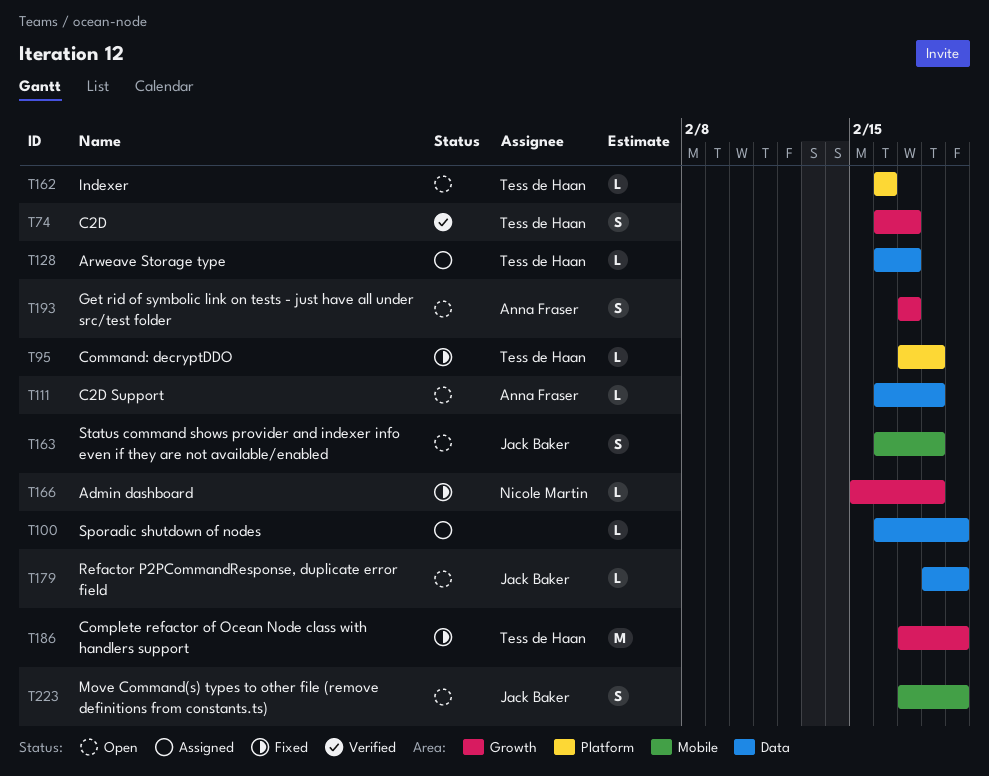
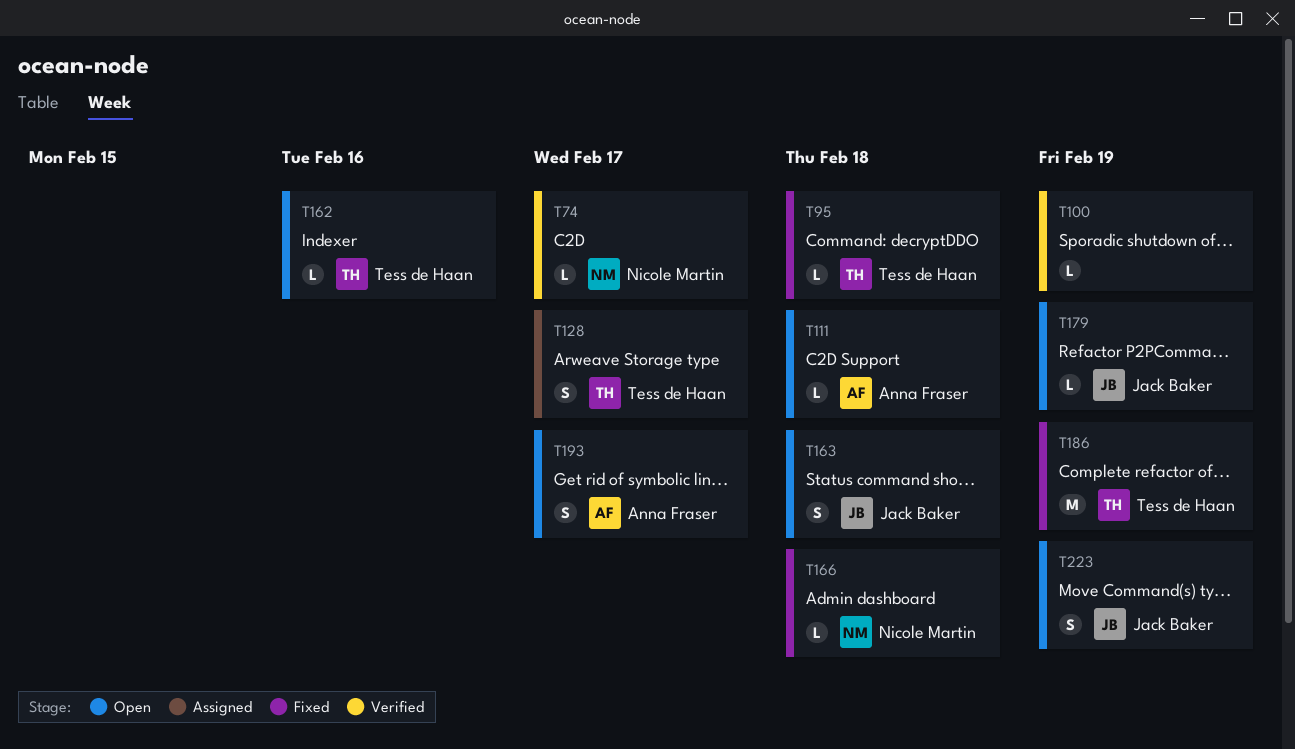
T74, owner: Tess de Haan -> Nicole Martin
T74, estimate: S -> L
T100, status: Assigned -> Verified
T128, estimate: L -> S

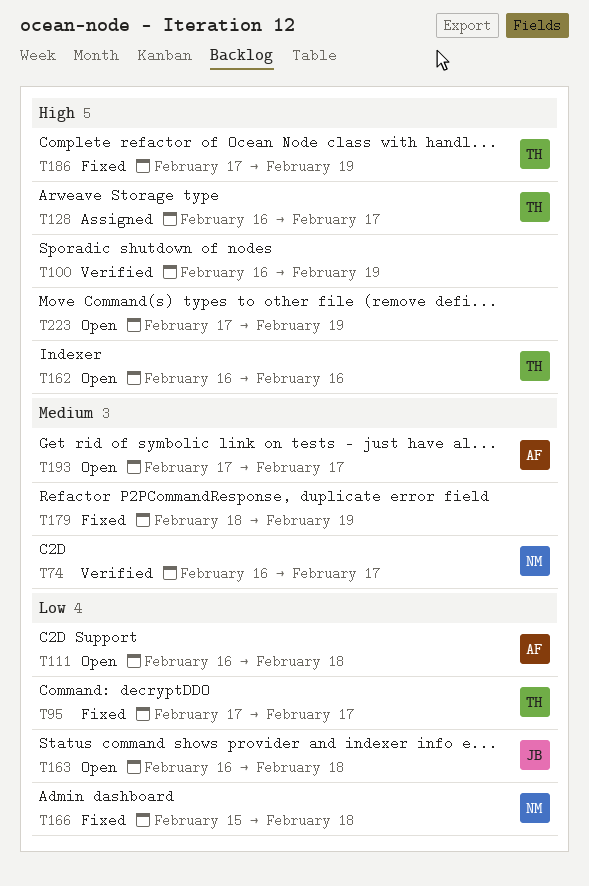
T95, due: Feb 18 -> Feb 17
T179, status: Open -> Fixed
T179, owner: Jack Baker -> none
T223, owner: Jack Baker -> none

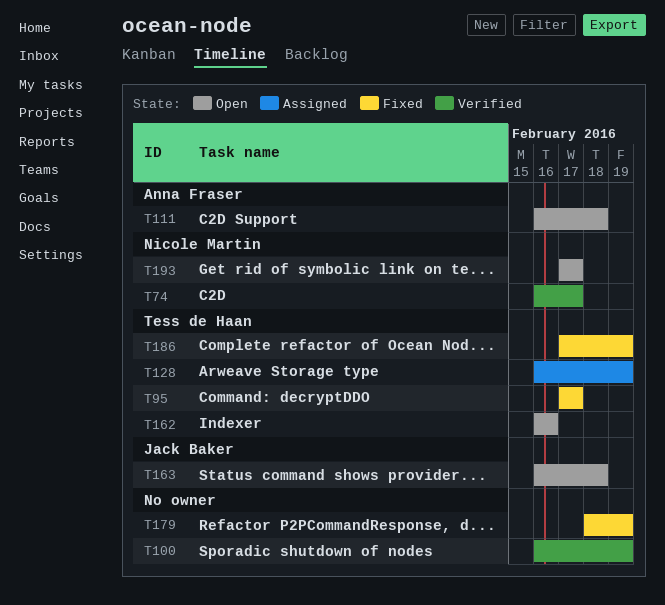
T128, due: Feb 17 -> Feb 19
T166: present -> none
T193, owner: Anna Fraser -> Nicole Martin
T223: present -> none

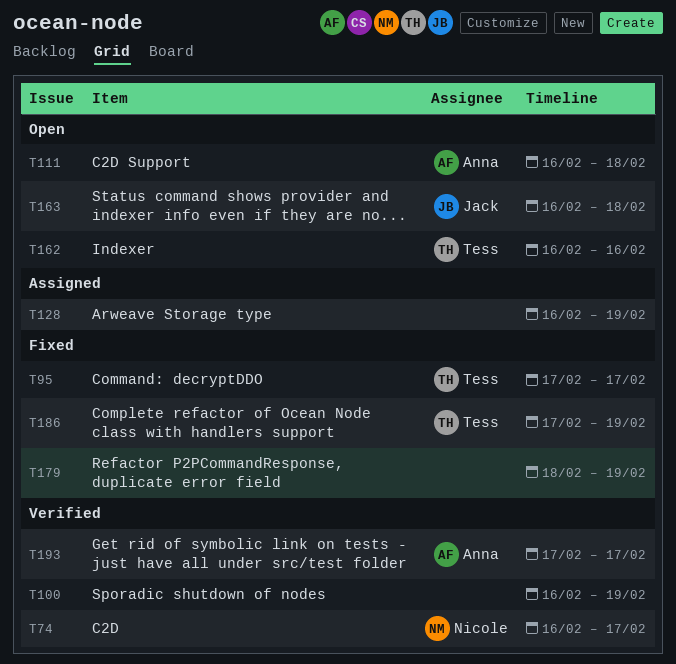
T128, owner: Tess de Haan -> none
T193, status: Open -> Verified
T193, owner: Nicole Martin -> Anna Fraser

